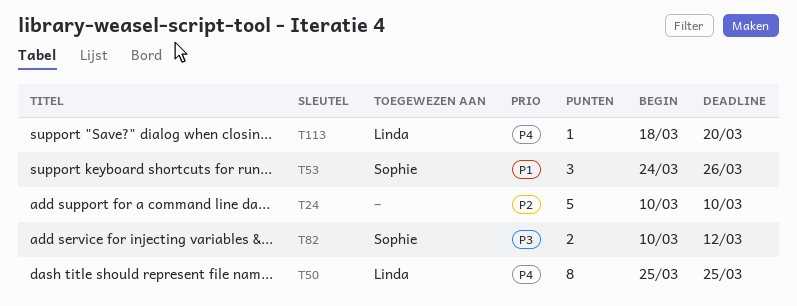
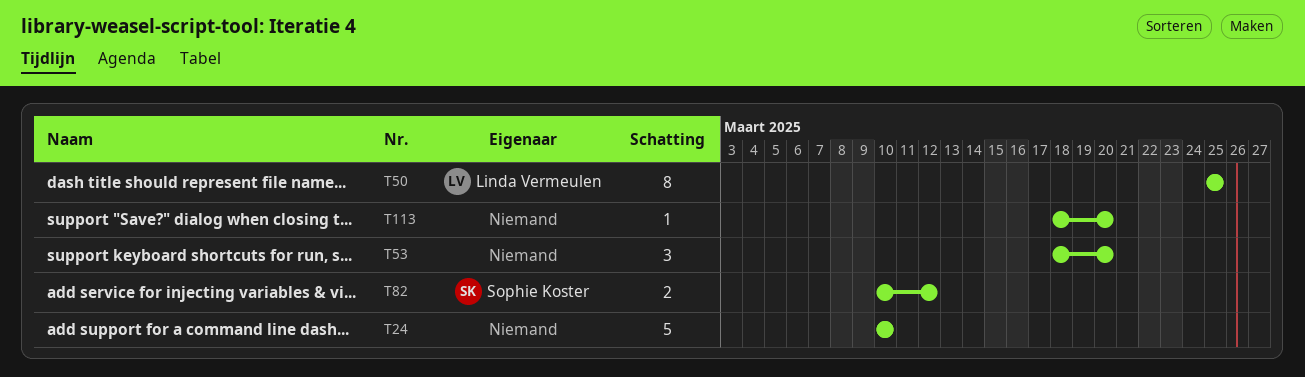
T53, owner: Sophie Koster -> none
T53, start: Mar 24 -> Mar 18
T53, due: Mar 26 -> Mar 20
T113, owner: Linda Vermeulen -> none

